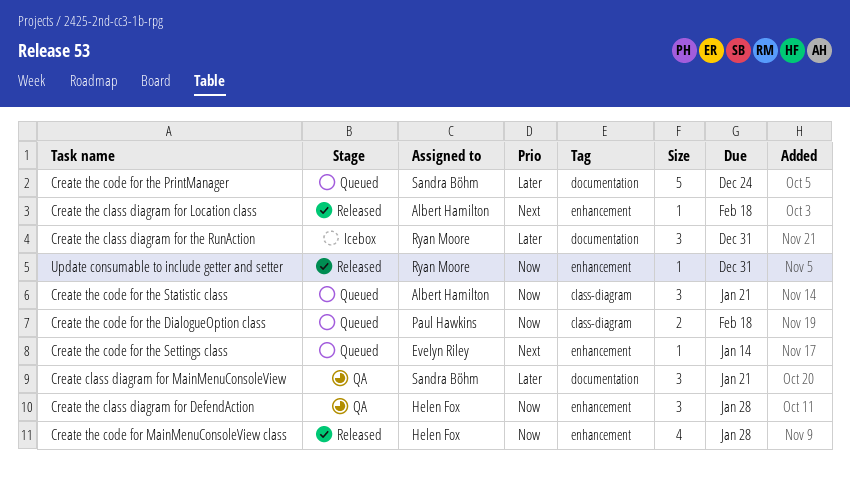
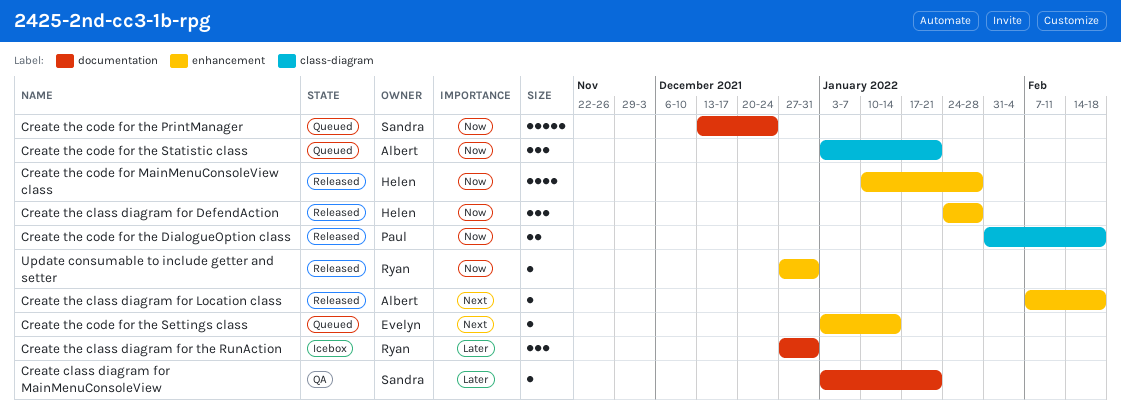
Create class diagram for MainMenuConsoleView, estimate: 3 -> 1
Create the class diagram for DefendAction, status: QA -> Released
Create the code for the DialogueOption class, status: Queued -> Released
Create the code for the PrintManager, priority: Later -> Now

